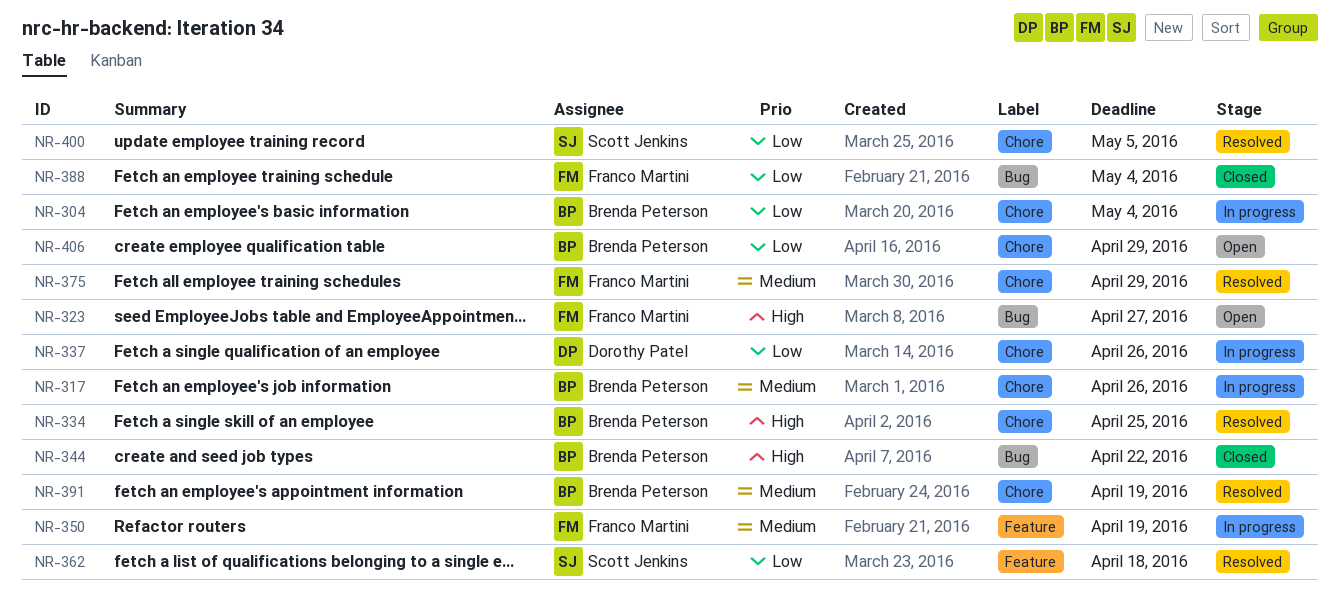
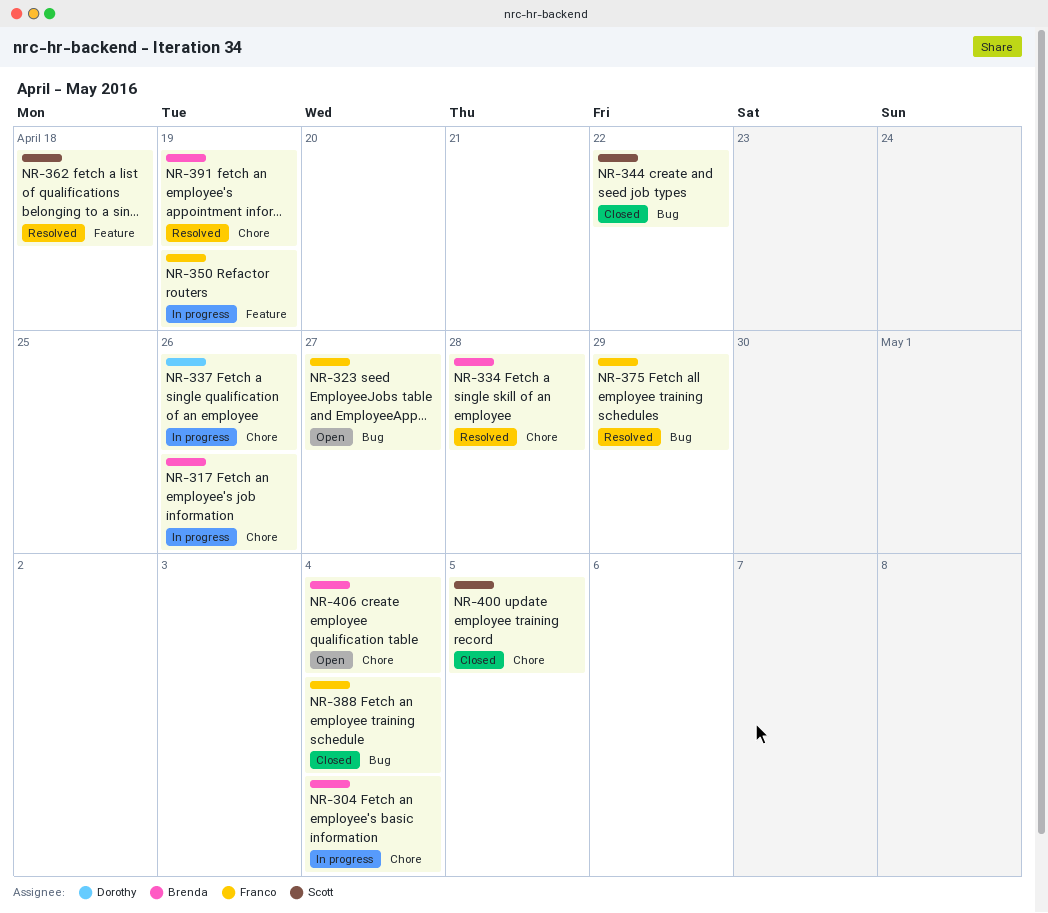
NR-334, due: Apr 25 -> Apr 28
NR-344, owner: Brenda Peterson -> Scott Jenkins
NR-375, label: Chore -> Bug
NR-400, status: Resolved -> Closed
NR-406, due: Apr 29 -> May 4

